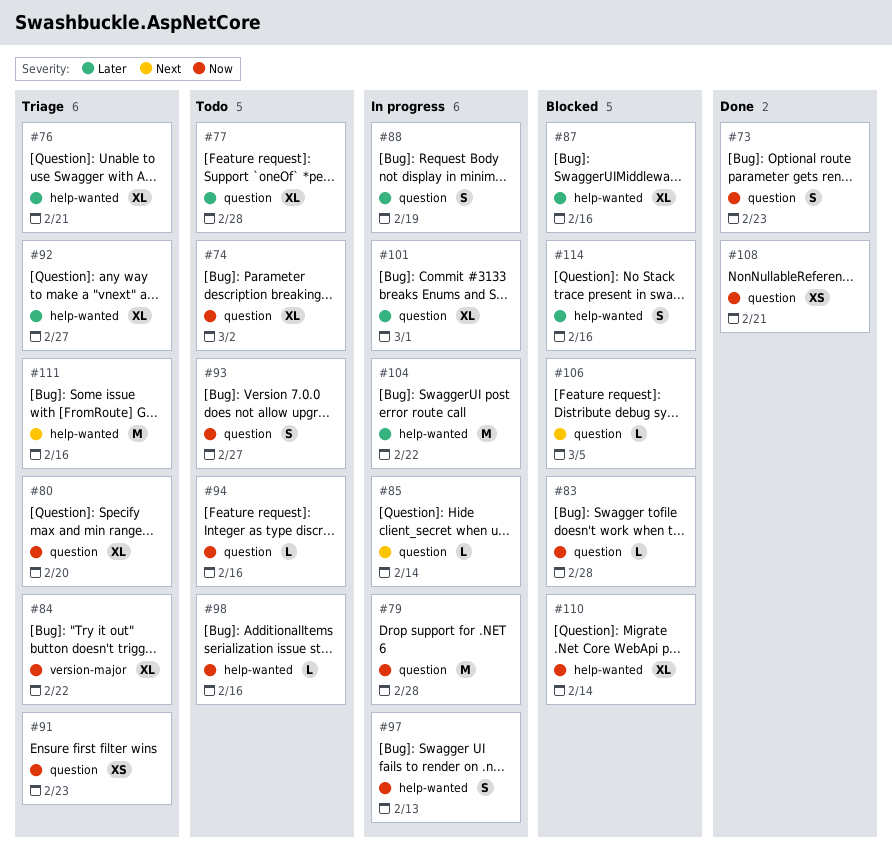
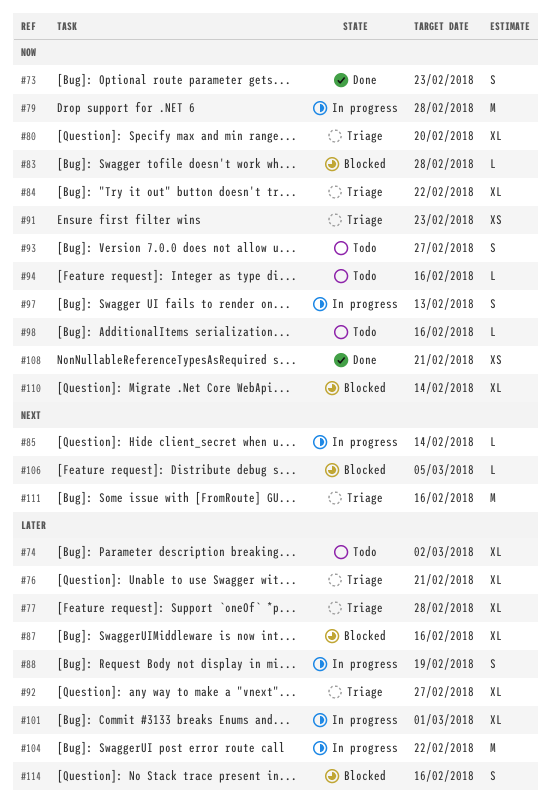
#74, priority: Now -> Later
#77, status: Todo -> Triage

